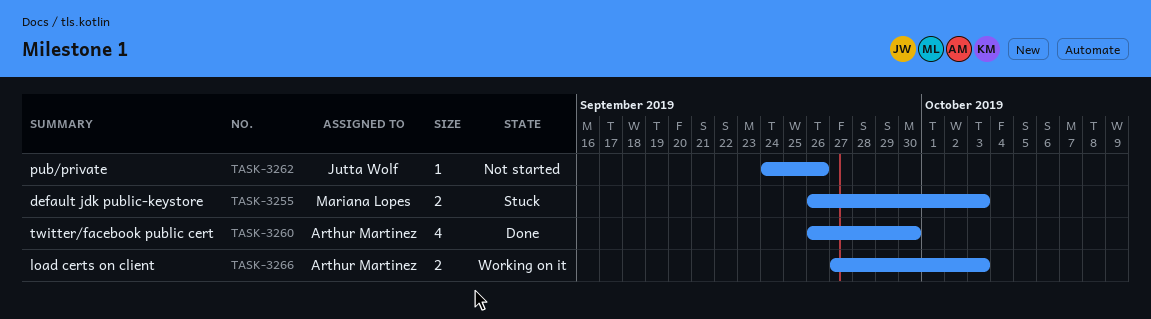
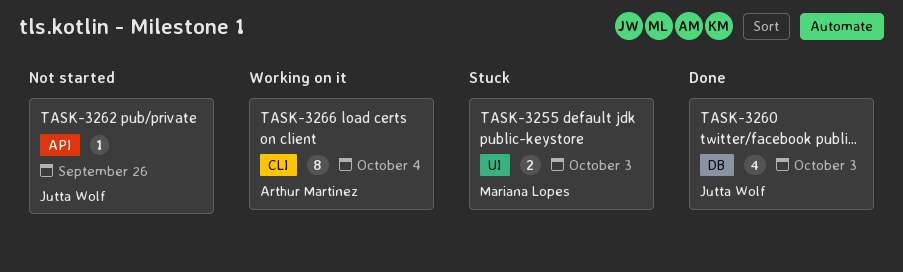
TASK-3260, owner: Arthur Martinez -> Jutta Wolf
TASK-3260, due: Sep 30 -> Oct 3
TASK-3266, estimate: 2 -> 8
TASK-3266, due: Oct 3 -> Oct 4

